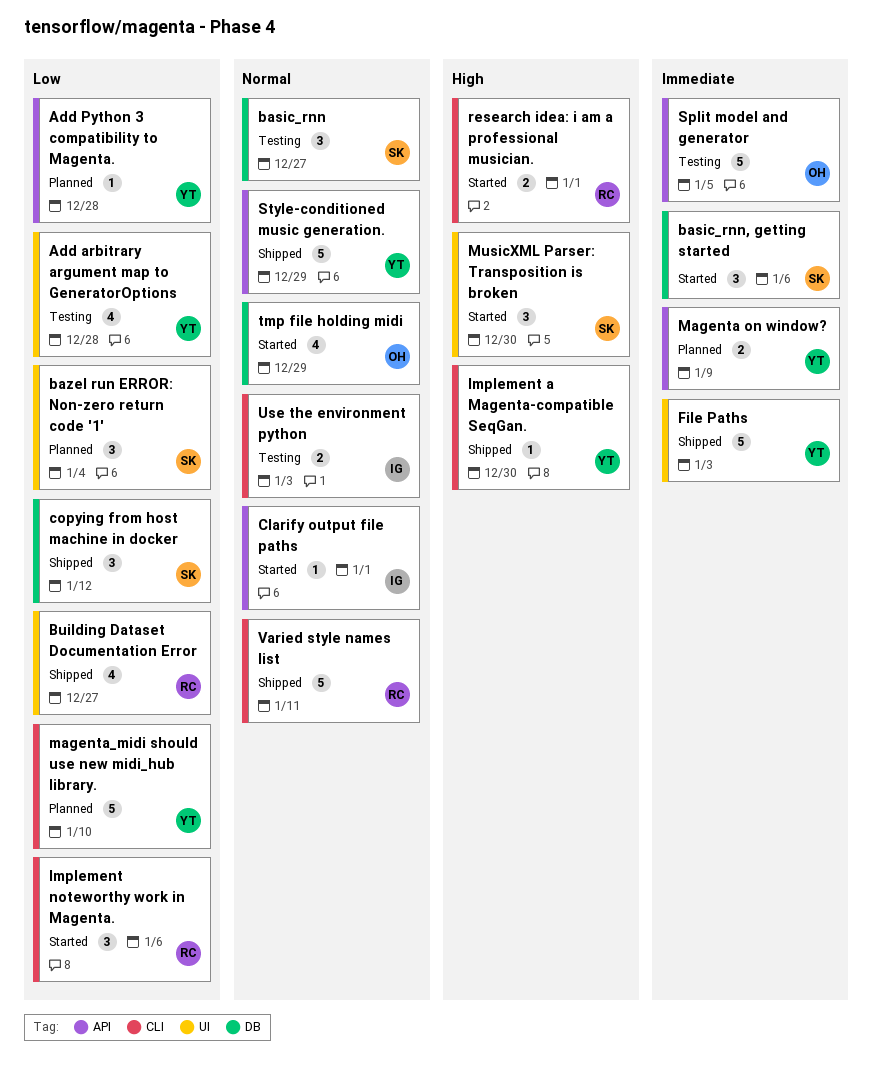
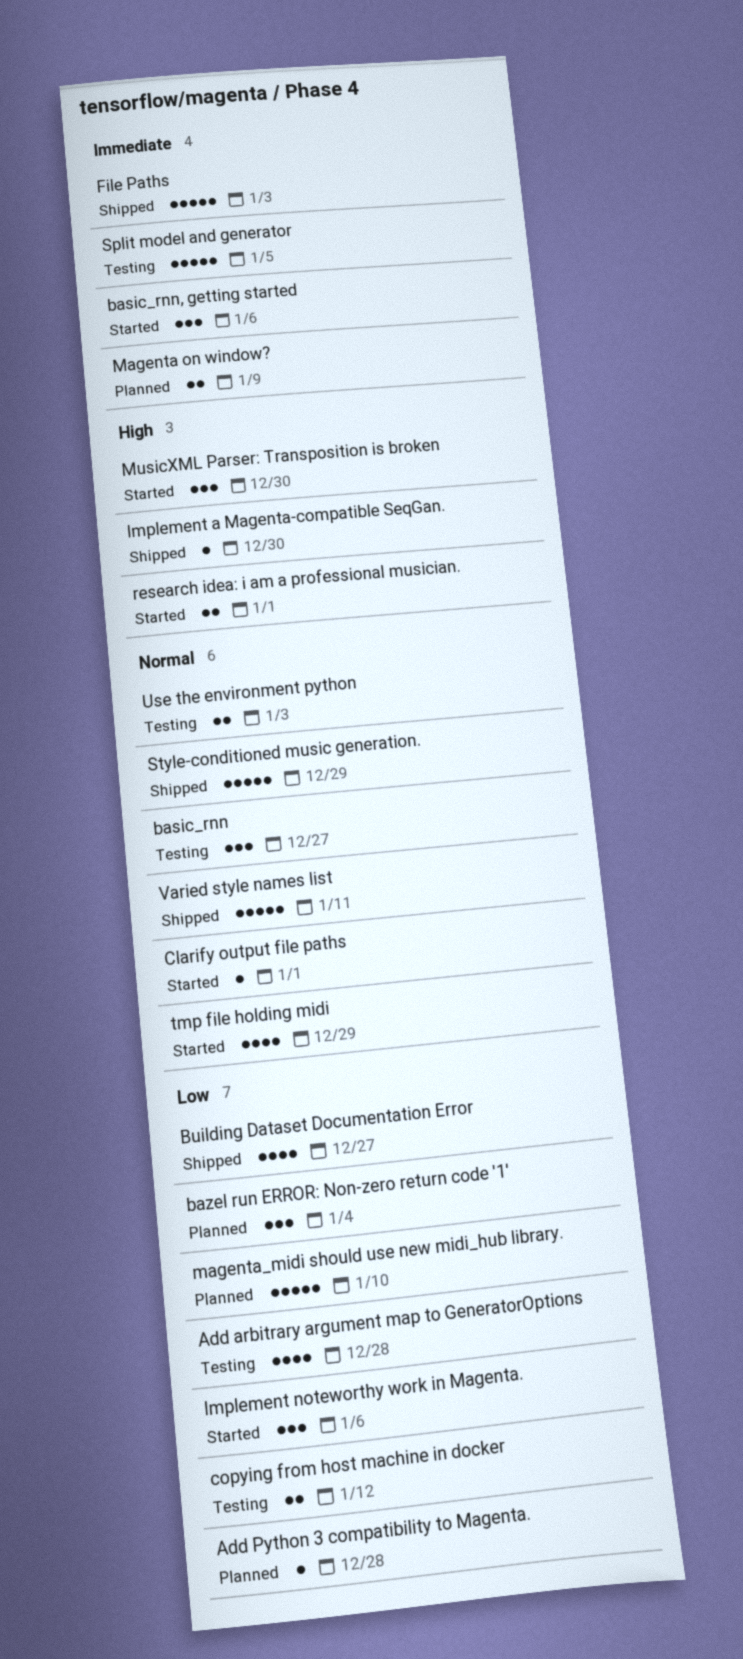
copying from host machine in docker, status: Shipped -> Testing
copying from host machine in docker, estimate: 3 -> 2

